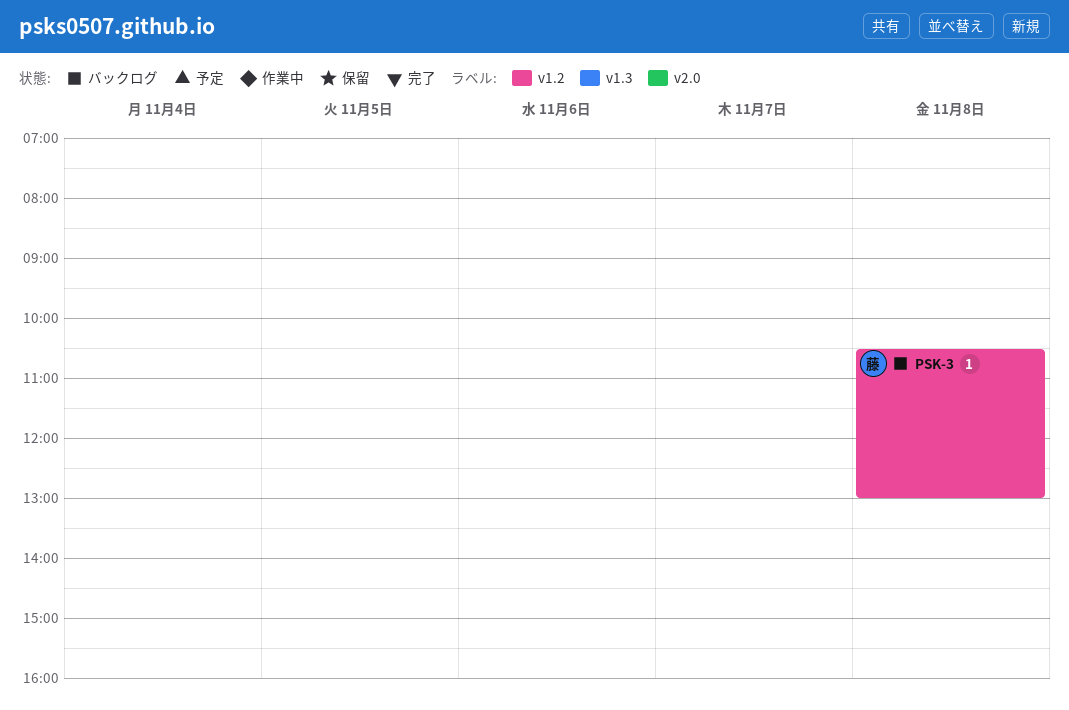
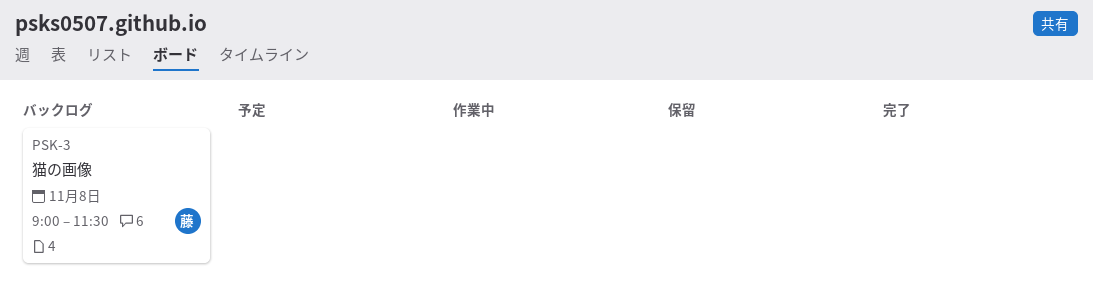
PSK-3, begins: 10:30 -> 09:00
PSK-3, ends: 13:00 -> 11:30

